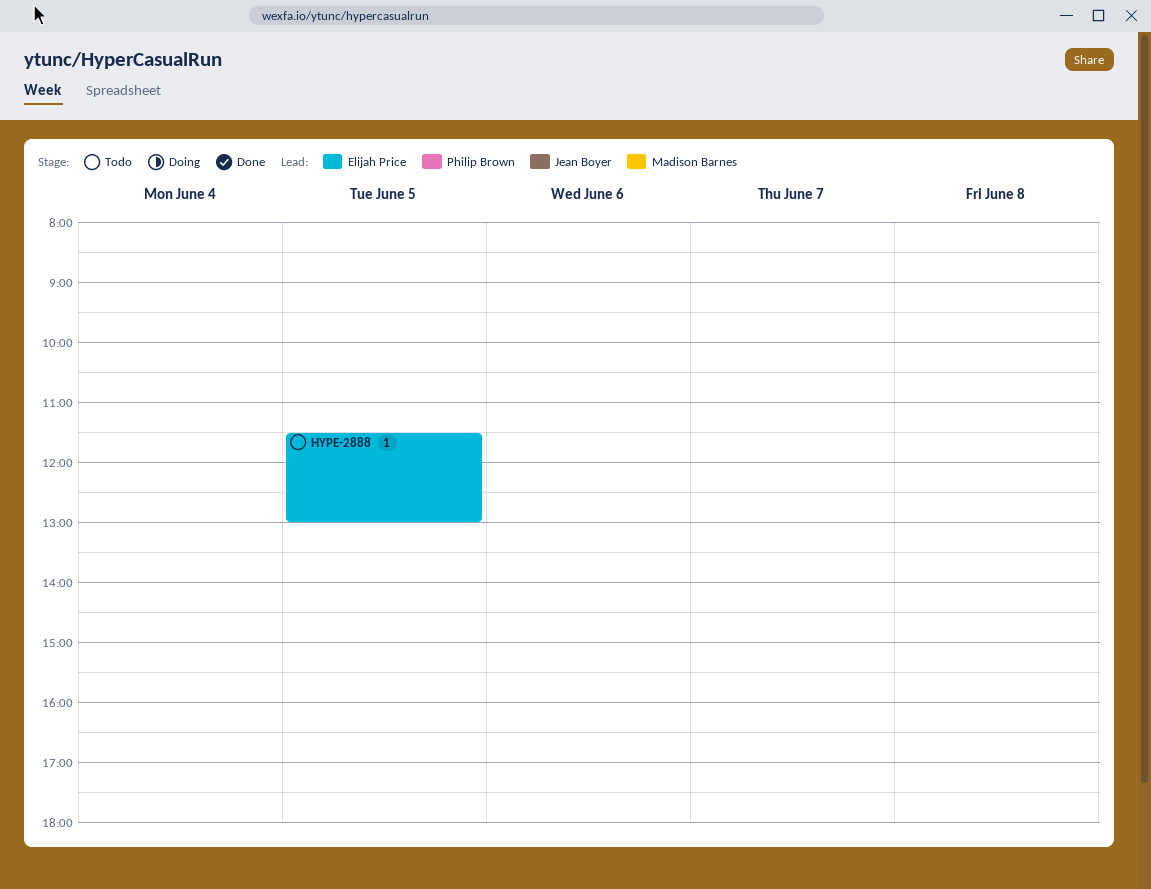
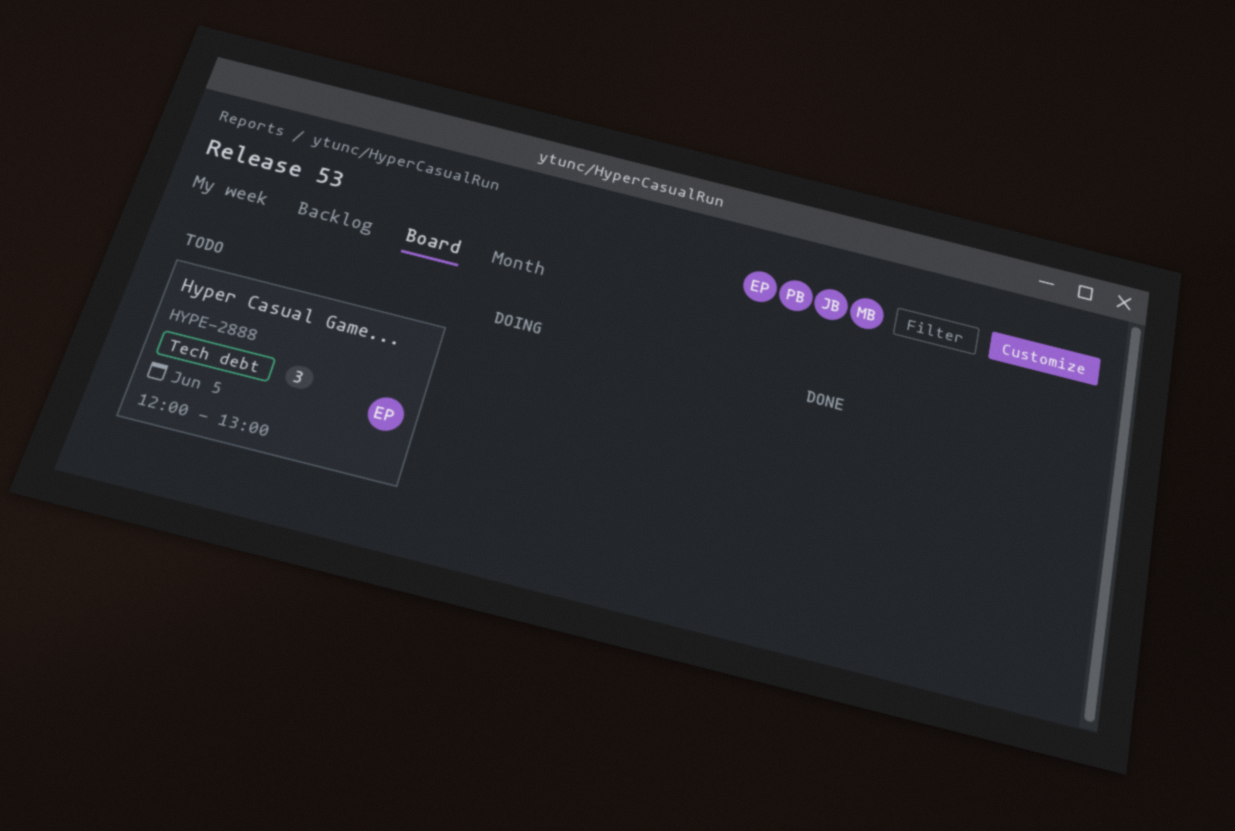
HYPE-2888, estimate: 1 -> 3
HYPE-2888, begins: 11:30 -> 12:00

